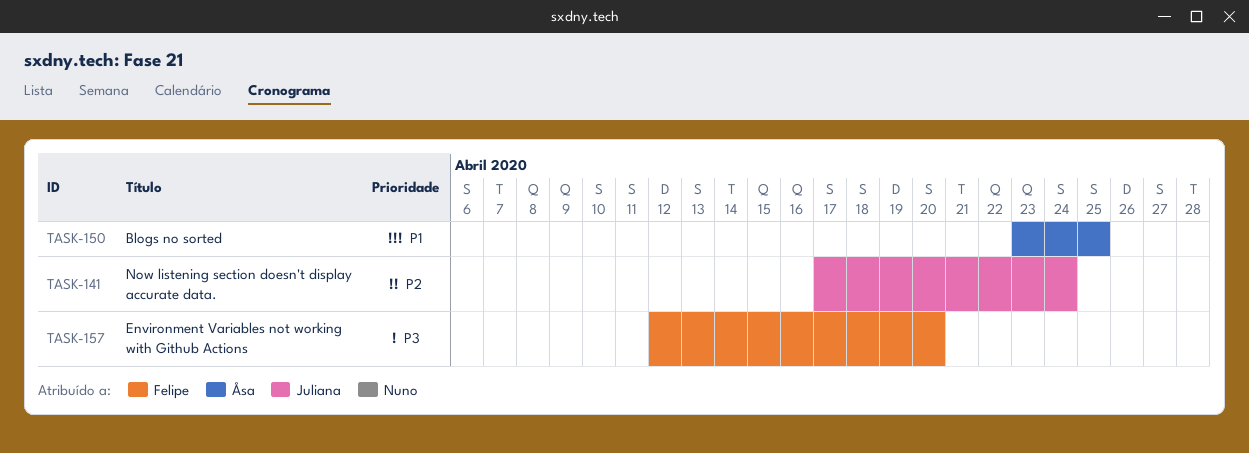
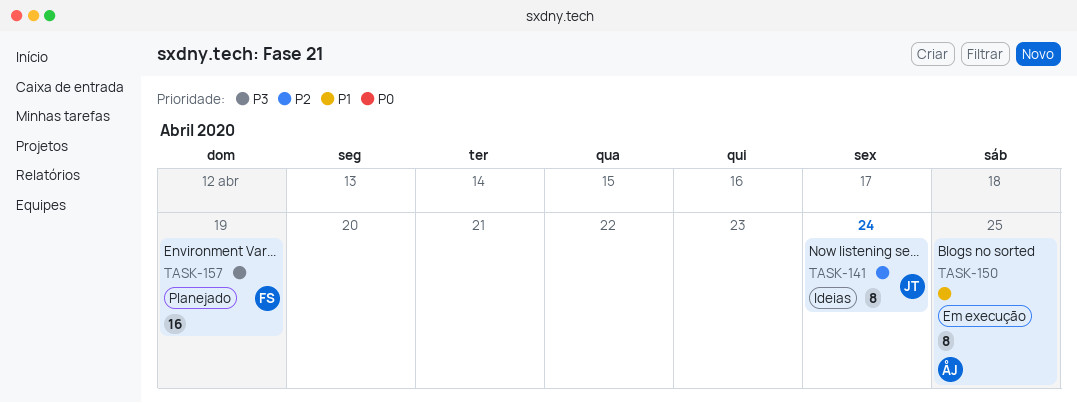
TASK-157, due: Apr 20 -> Apr 19

